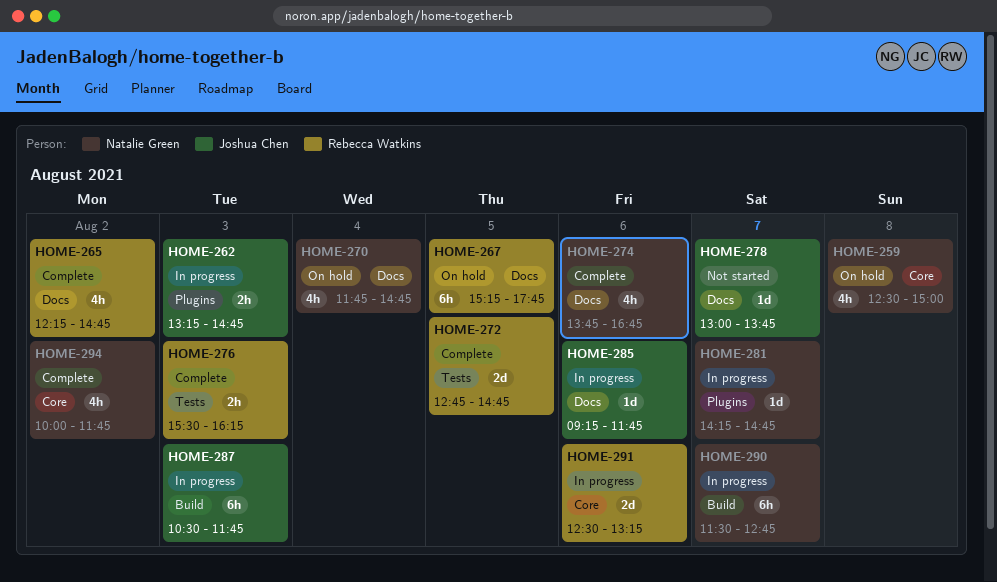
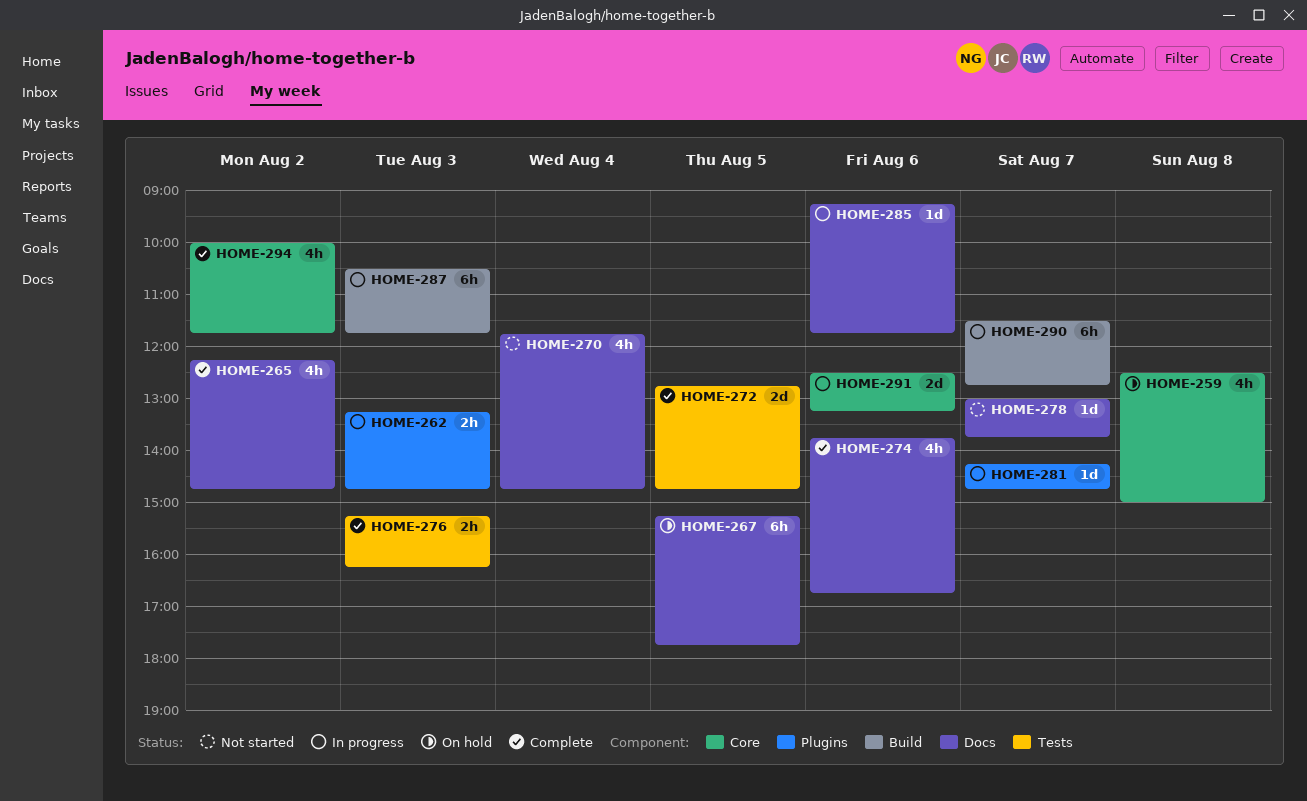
HOME-270, status: On hold -> Not started
HOME-276, begins: 15:30 -> 15:15

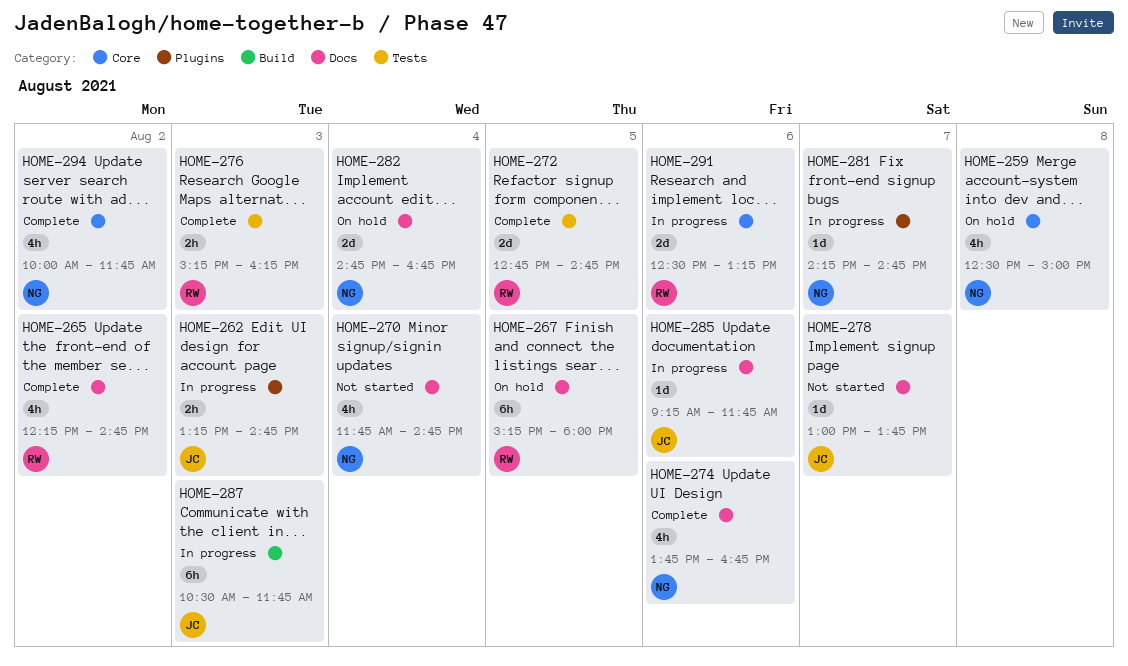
HOME-267, ends: 17:45 -> 18:00
HOME-282: none -> present
HOME-290: present -> none

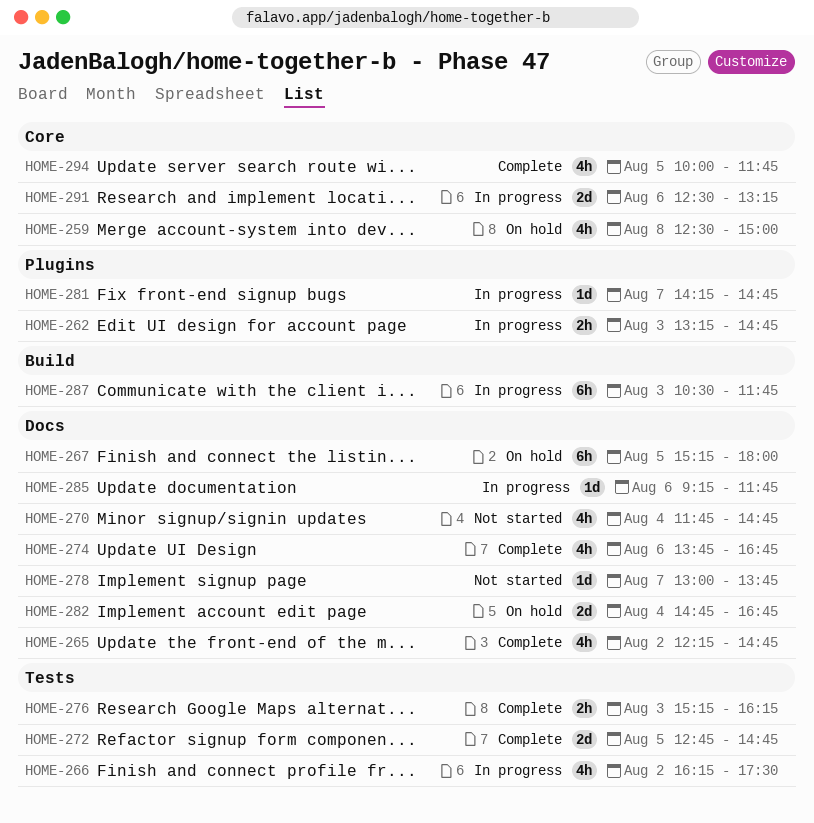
HOME-266: none -> present
HOME-294, day: Aug 2 -> Aug 5

